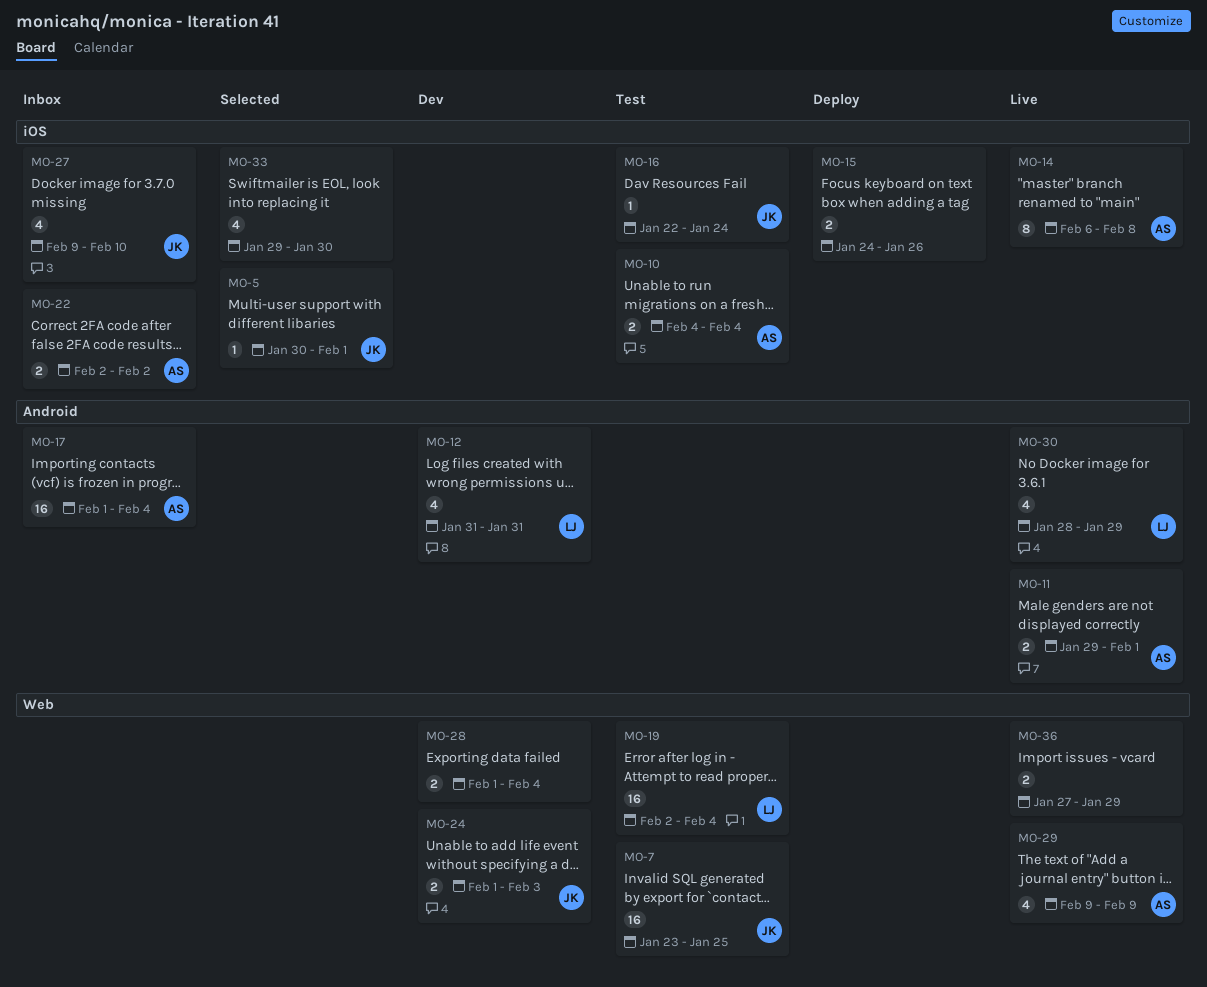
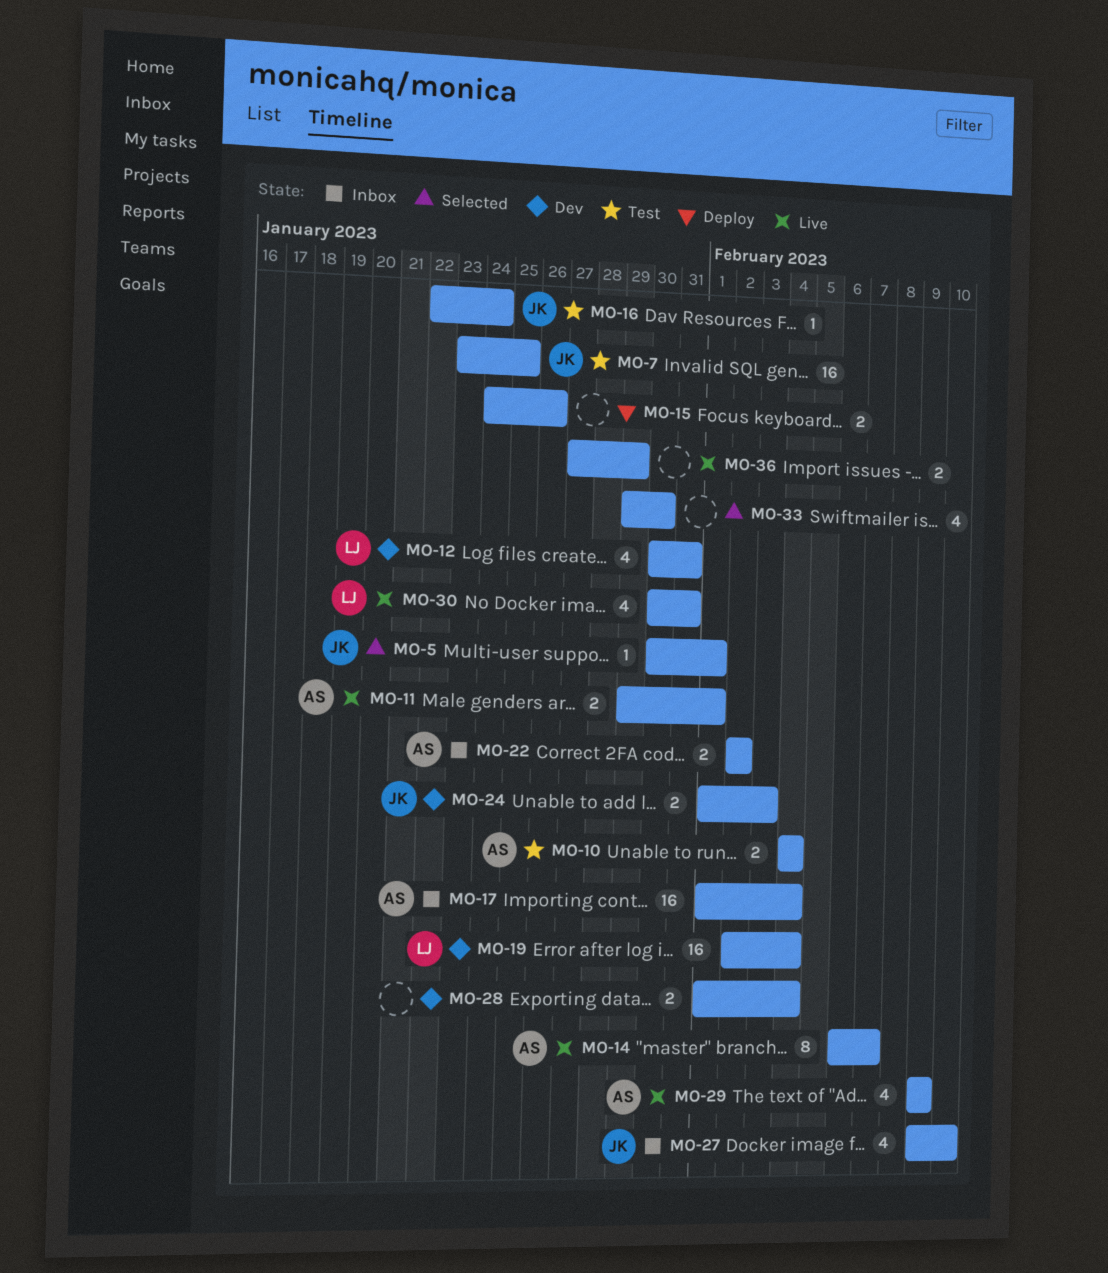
MO-12, start: Jan 31 -> Jan 30
MO-14, due: Feb 8 -> Feb 7
MO-19, status: Test -> Dev
MO-30, start: Jan 28 -> Jan 30
MO-30, due: Jan 29 -> Jan 31

